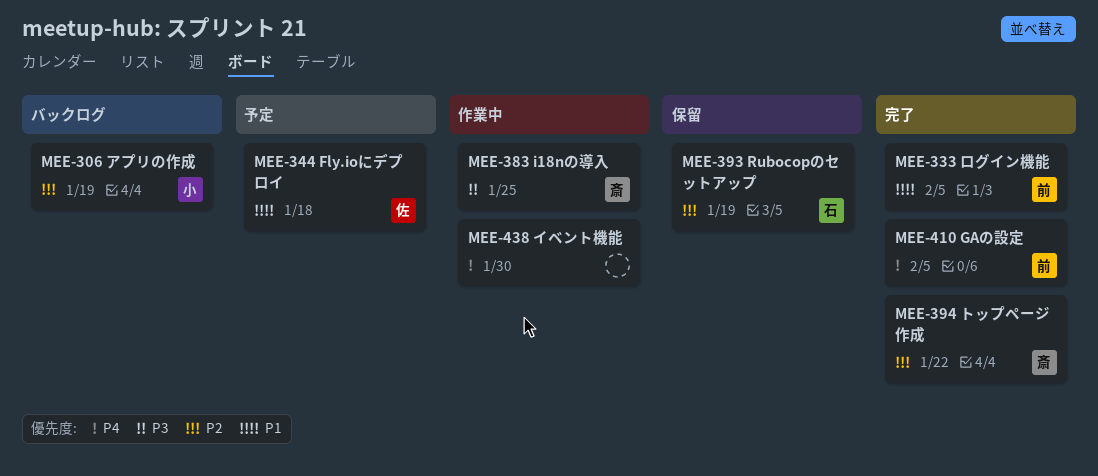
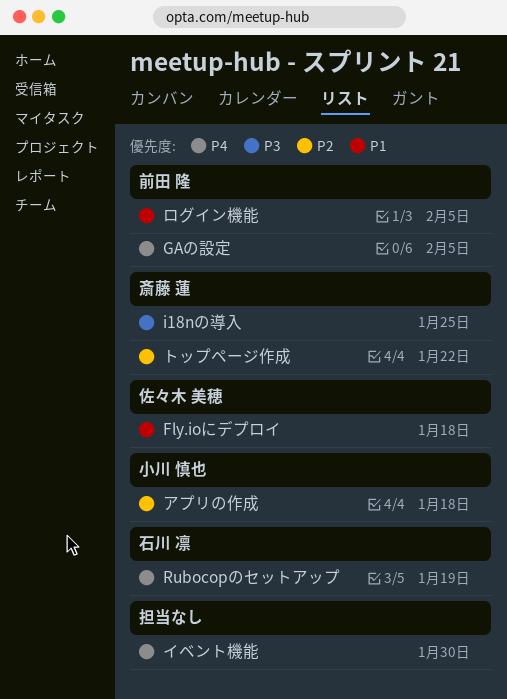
Rubocopのセットアップ, priority: P2 -> P4
アプリの作成, due: Jan 19 -> Jan 18

